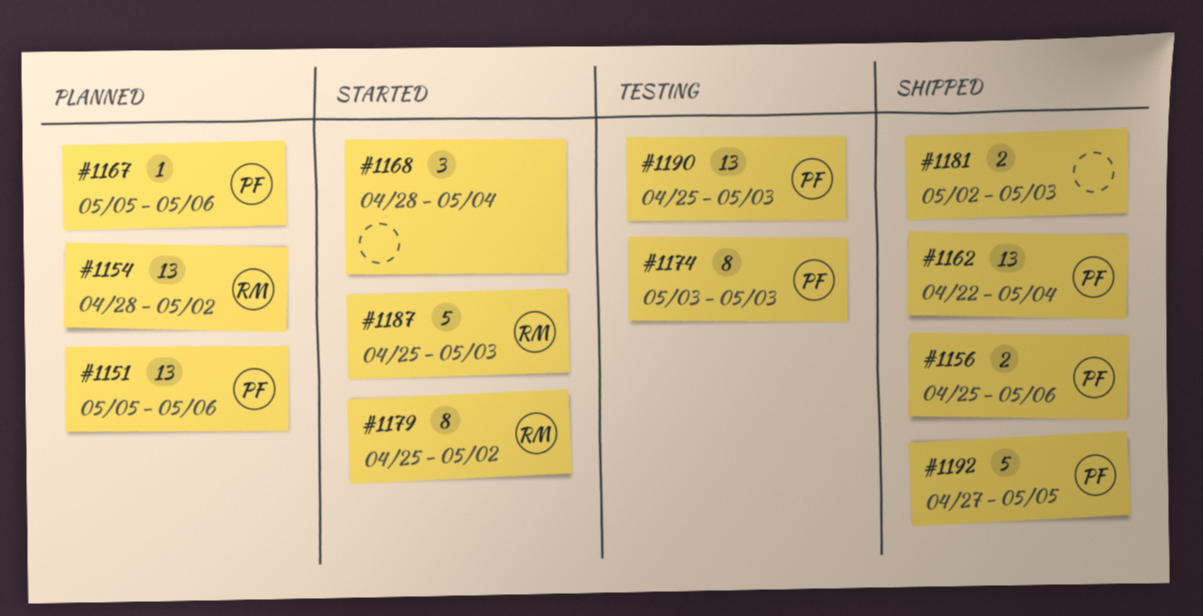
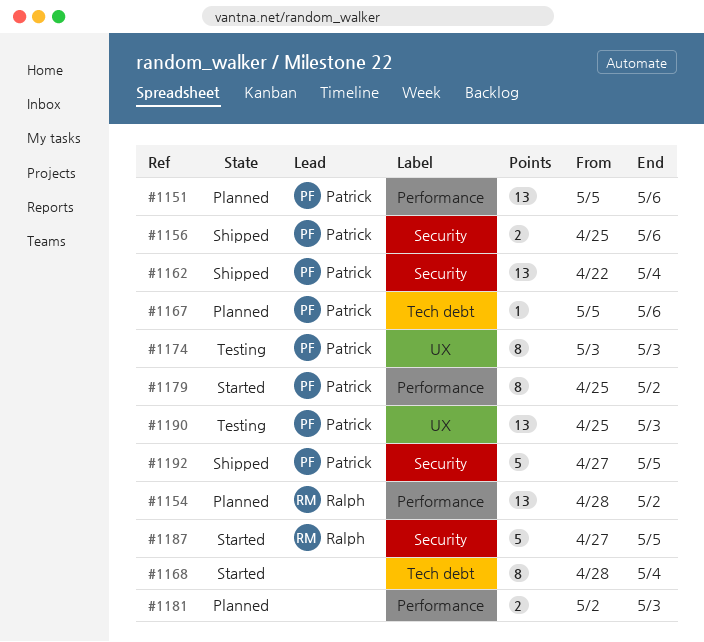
#1168, estimate: 3 -> 8
#1179, owner: Ralph -> Patrick
#1181, status: Shipped -> Planned
#1187, start: Apr 25 -> Apr 27
#1187, due: May 3 -> May 5

